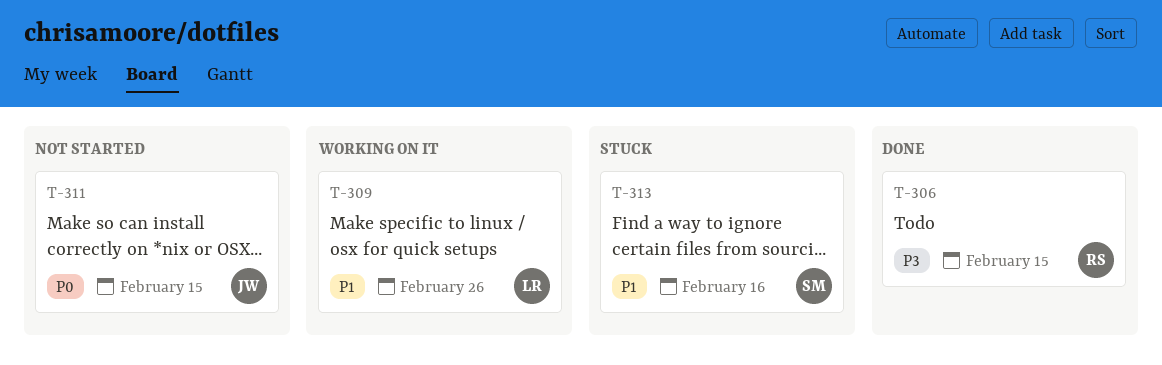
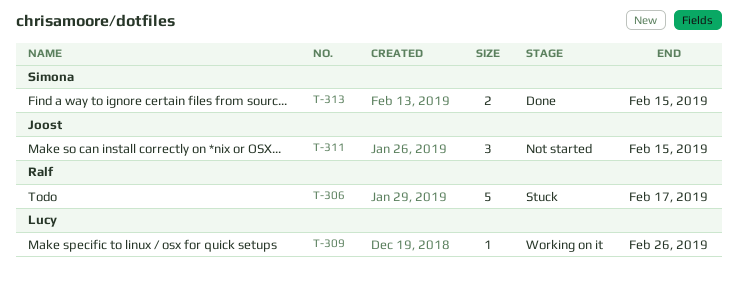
T-306, status: Done -> Stuck
T-306, due: Feb 15 -> Feb 17
T-313, status: Stuck -> Done
T-313, due: Feb 16 -> Feb 15

